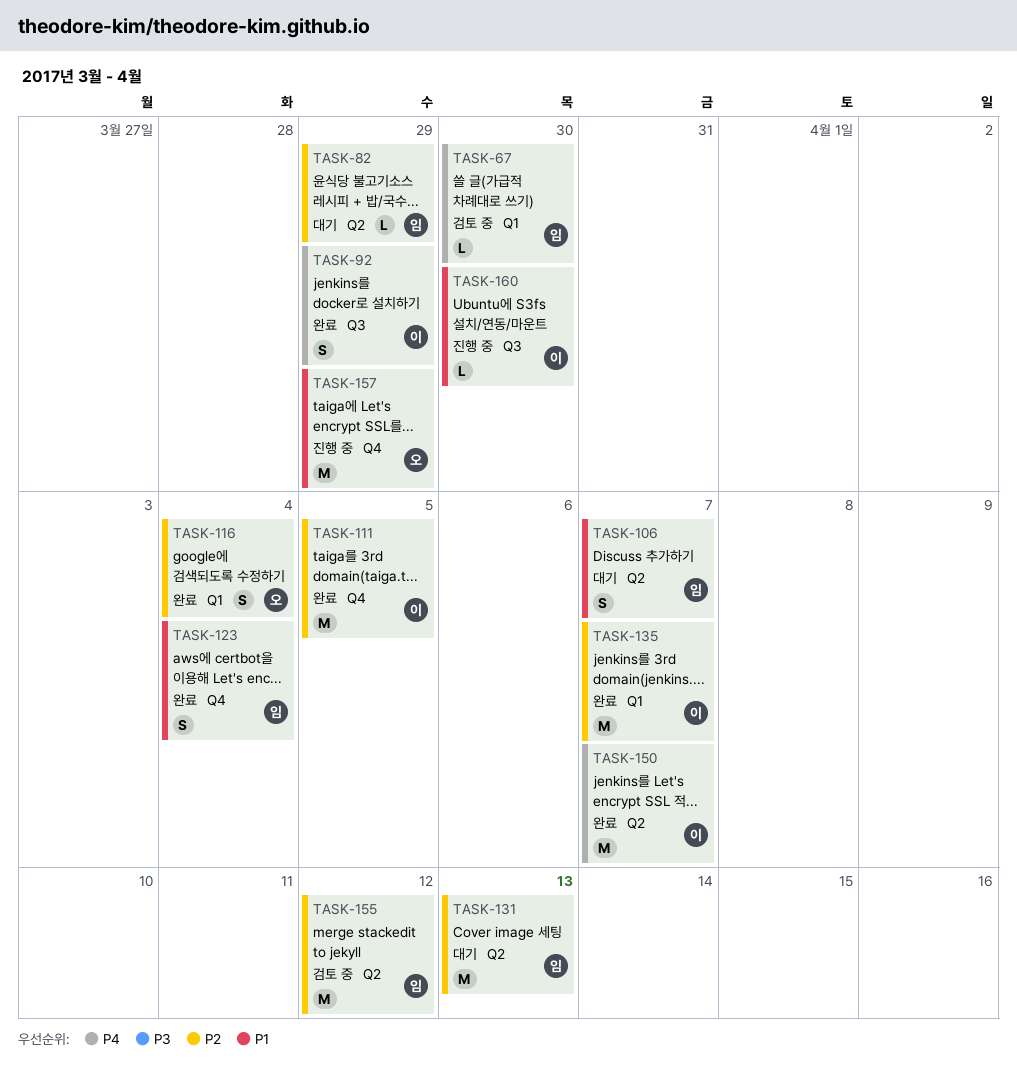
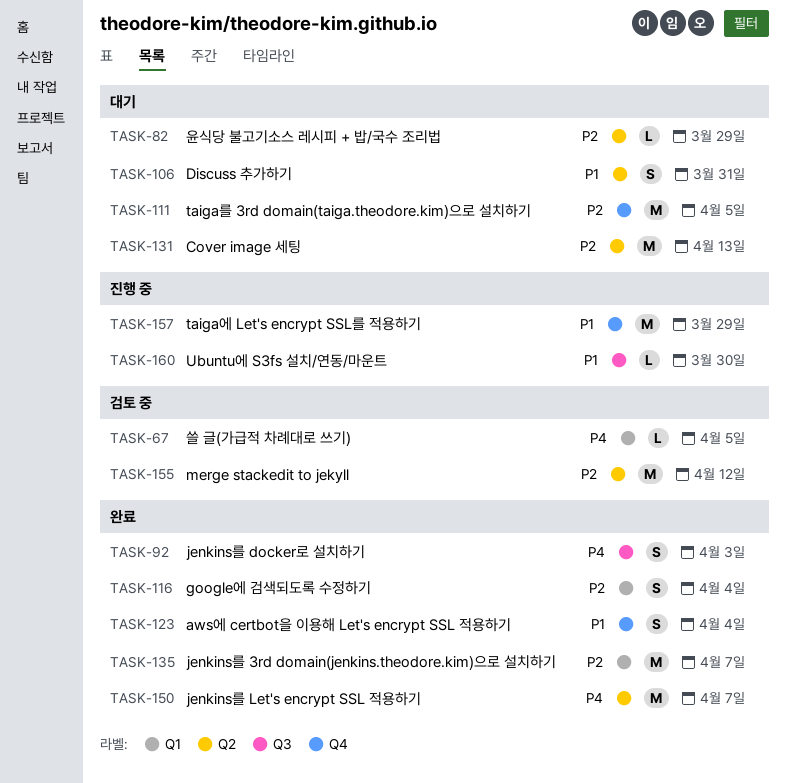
TASK-67, due: Mar 30 -> Apr 5
TASK-92, due: Mar 29 -> Apr 3
TASK-106, due: Apr 7 -> Mar 31
TASK-111, status: 완료 -> 대기

